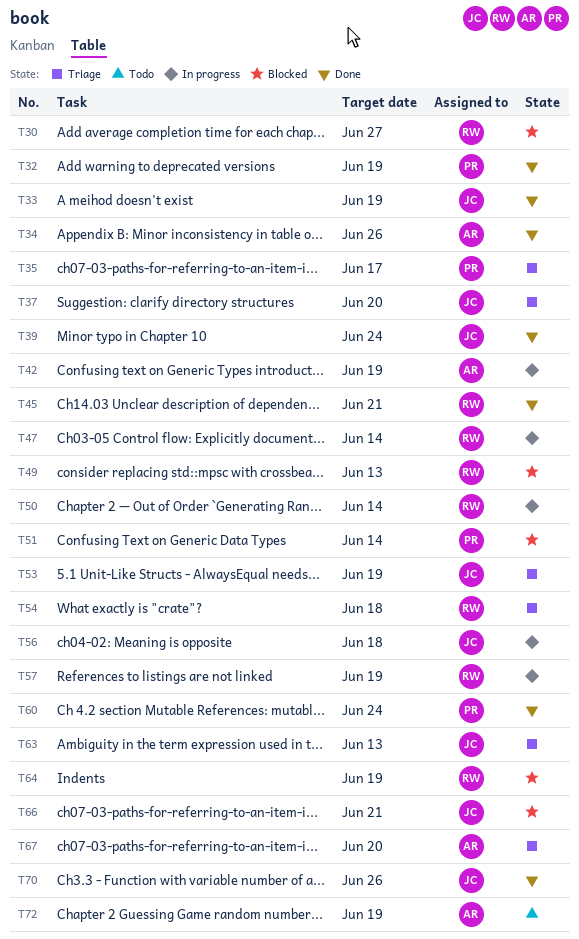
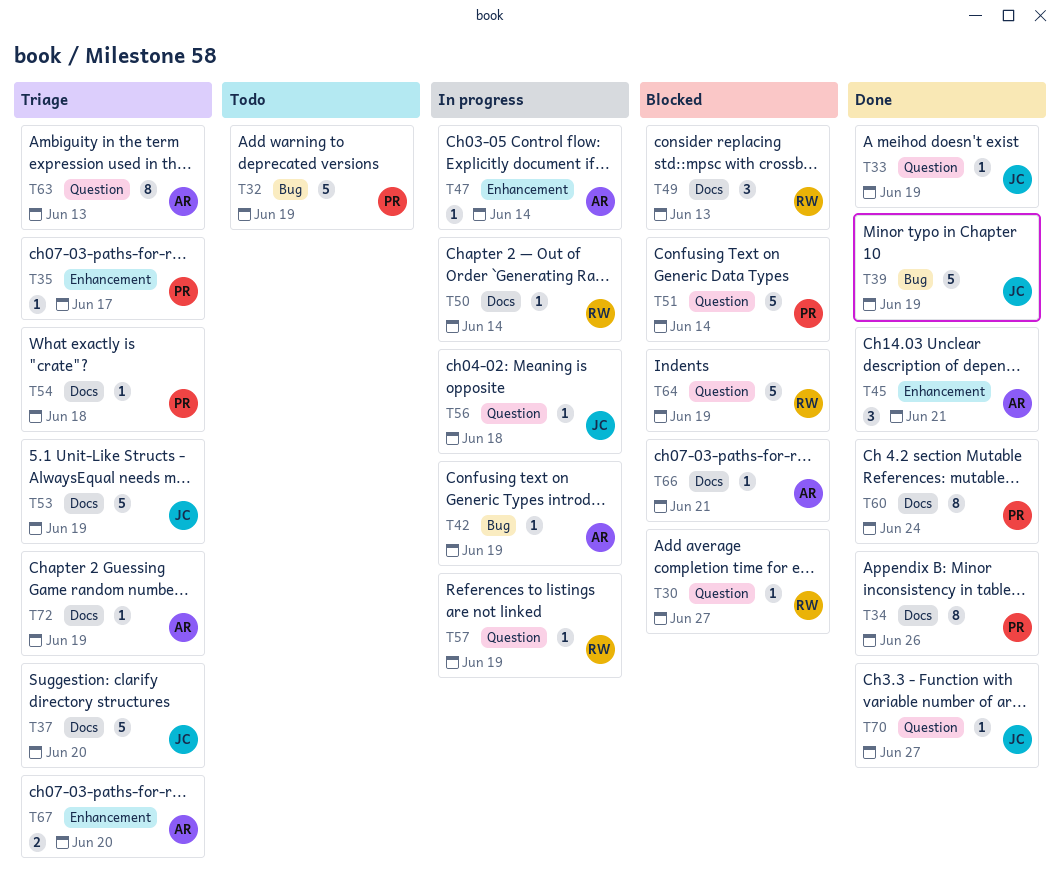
T32, status: Done -> Todo
T34, owner: AR -> PR
T39, due: Jun 24 -> Jun 19
T45, owner: RW -> AR
T47, owner: RW -> AR
T54, owner: RW -> PR
T63, owner: JC -> AR
T66, owner: JC -> AR
T70, due: Jun 26 -> Jun 27
T72, status: Todo -> Triage

